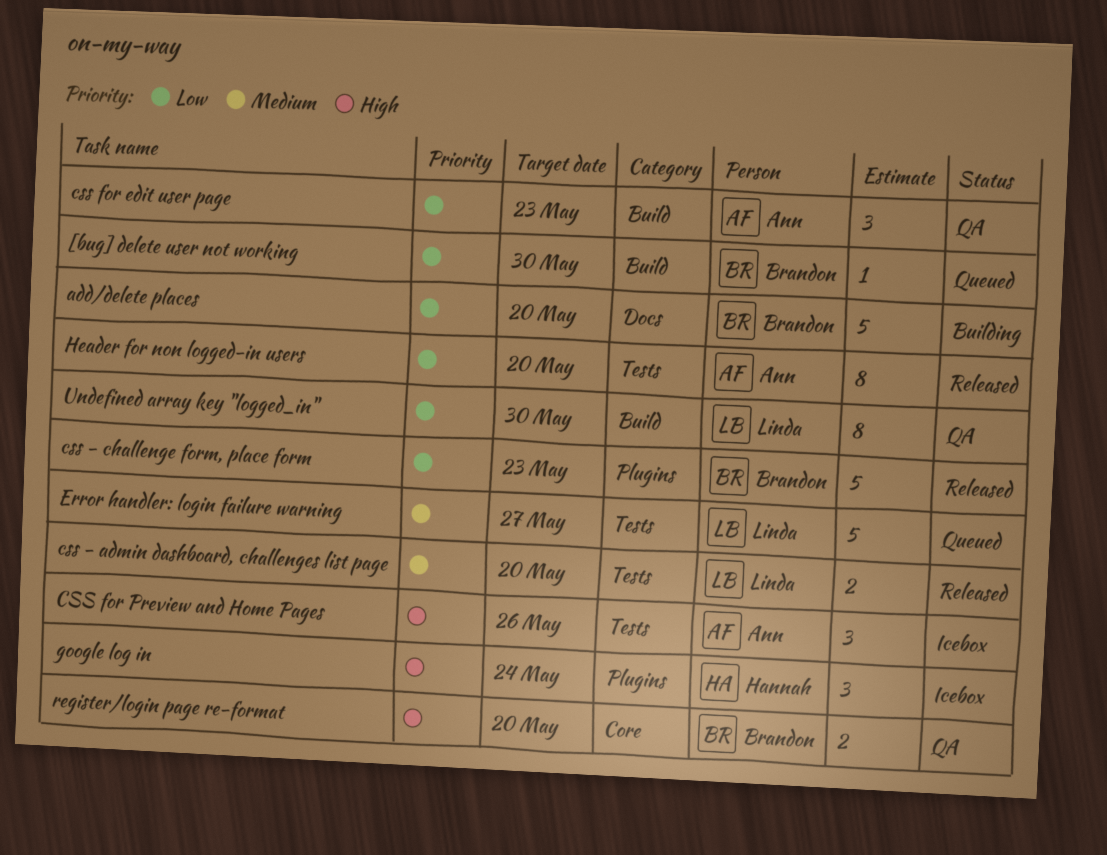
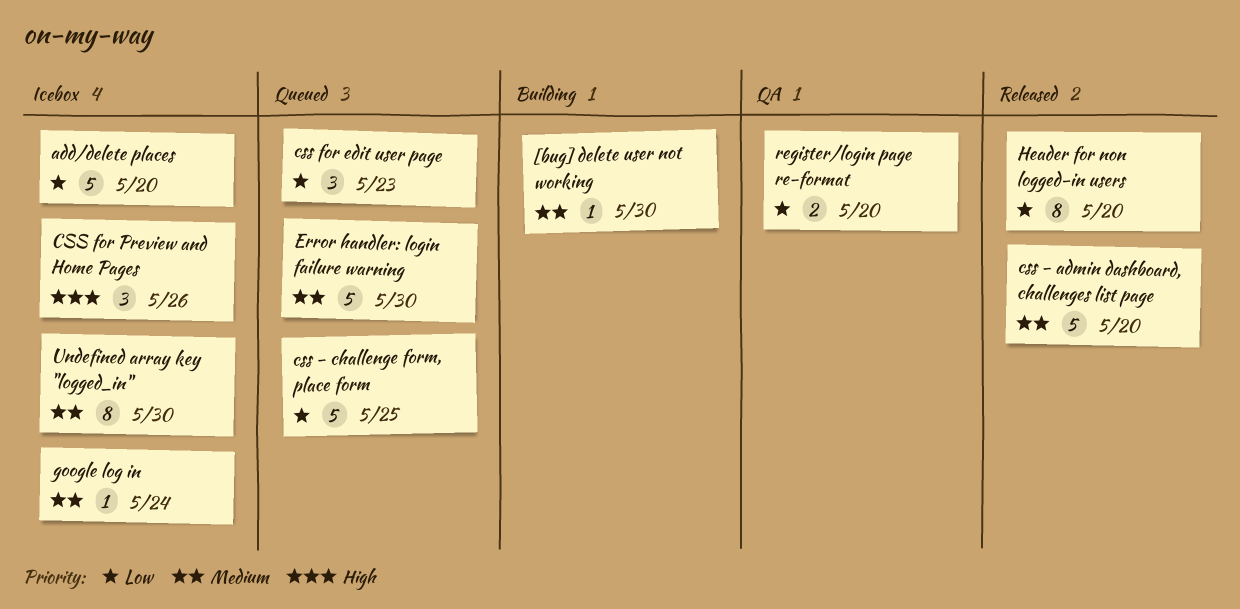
[bug] delete user not working, status: Queued -> Building
[bug] delete user not working, priority: Low -> Medium
add/delete places, status: Building -> Icebox
css - admin dashboard, challenges list page, estimate: 2 -> 5
css - challenge form, place form, status: Released -> Queued
css - challenge form, place form, due: May 23 -> May 25
css for edit user page, status: QA -> Queued
Error handler: login failure warning, due: May 27 -> May 30
google log in, priority: High -> Medium
google log in, estimate: 3 -> 1
register/login page re-format, priority: High -> Low
Undefined array key "logged_in", status: QA -> Icebox
Undefined array key "logged_in", priority: Low -> Medium

